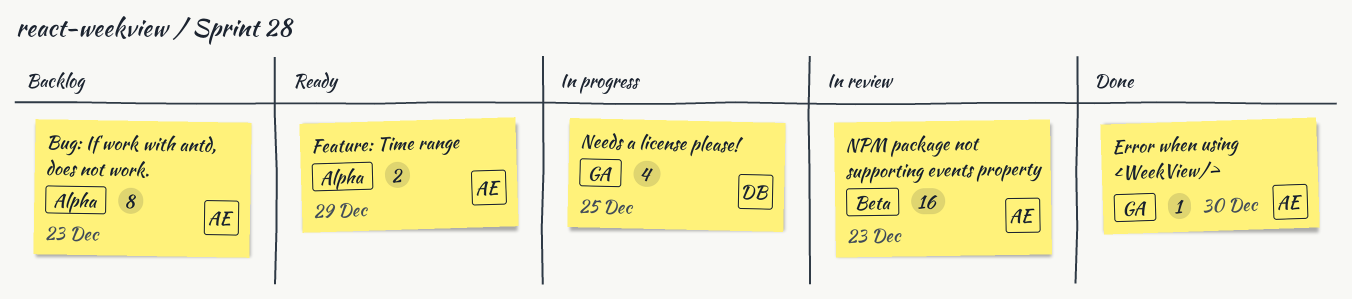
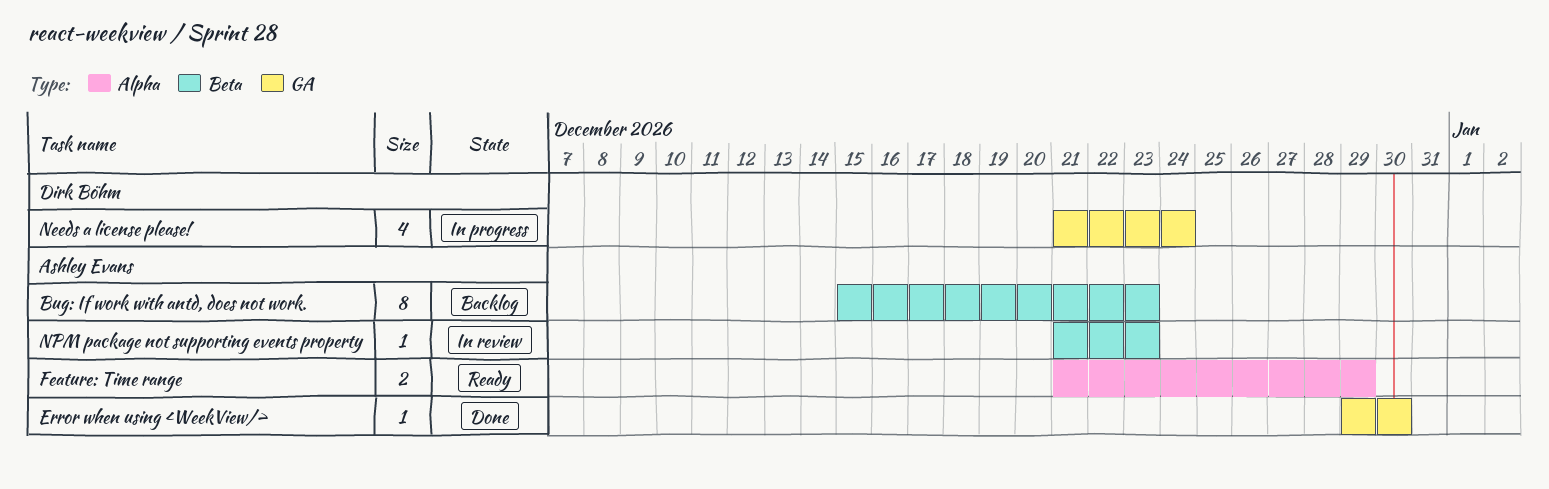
Bug: If work with antd, does not work., label: Alpha -> Beta
Needs a license please!, due: Dec 25 -> Dec 24
NPM package not supporting events property, estimate: 16 -> 1

